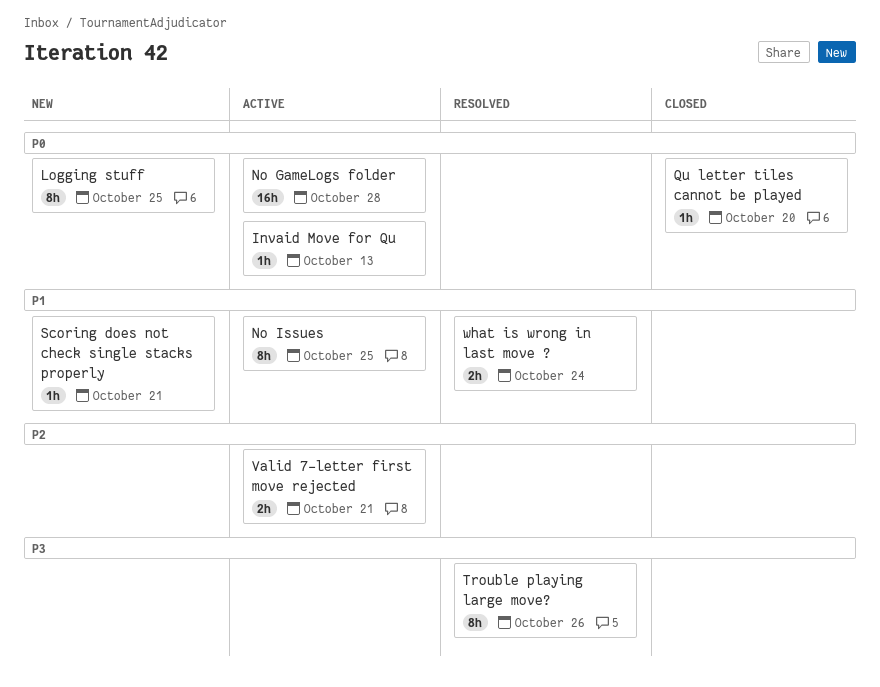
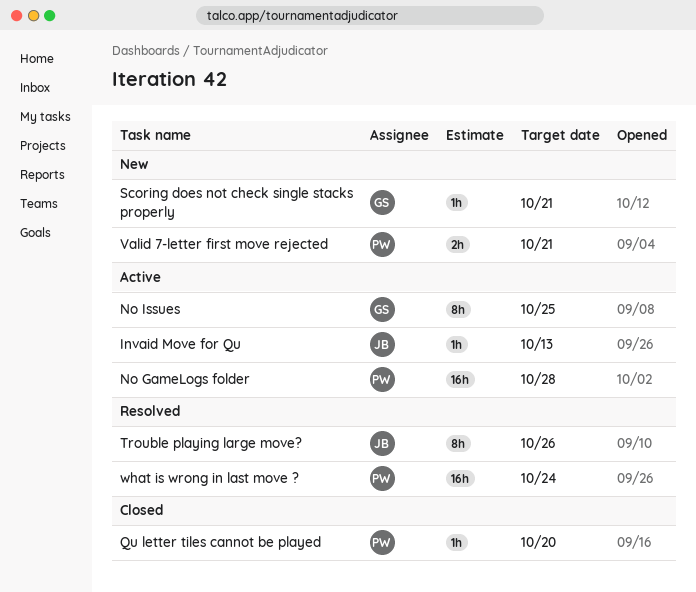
Logging stuff: present -> none
Valid 7-letter first move rejected, status: Active -> New
what is wrong in last move ?, estimate: 2h -> 16h

